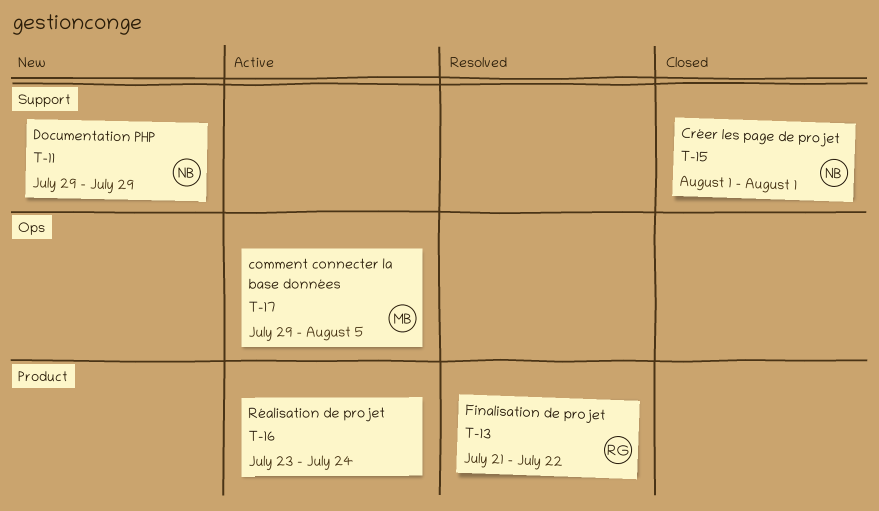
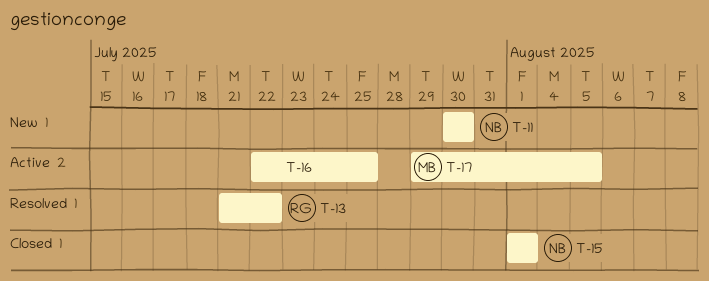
T-11, start: Jul 29 -> Jul 30
T-11, due: Jul 29 -> Jul 30
T-16, start: Jul 23 -> Jul 22
T-16, due: Jul 24 -> Jul 25

